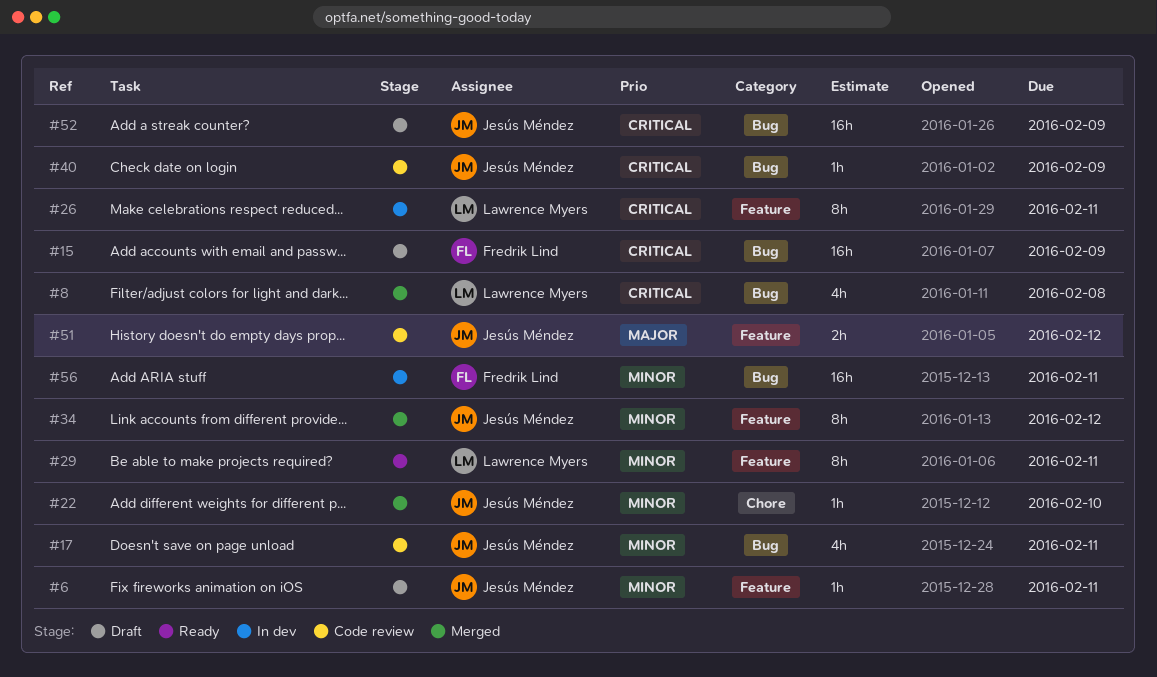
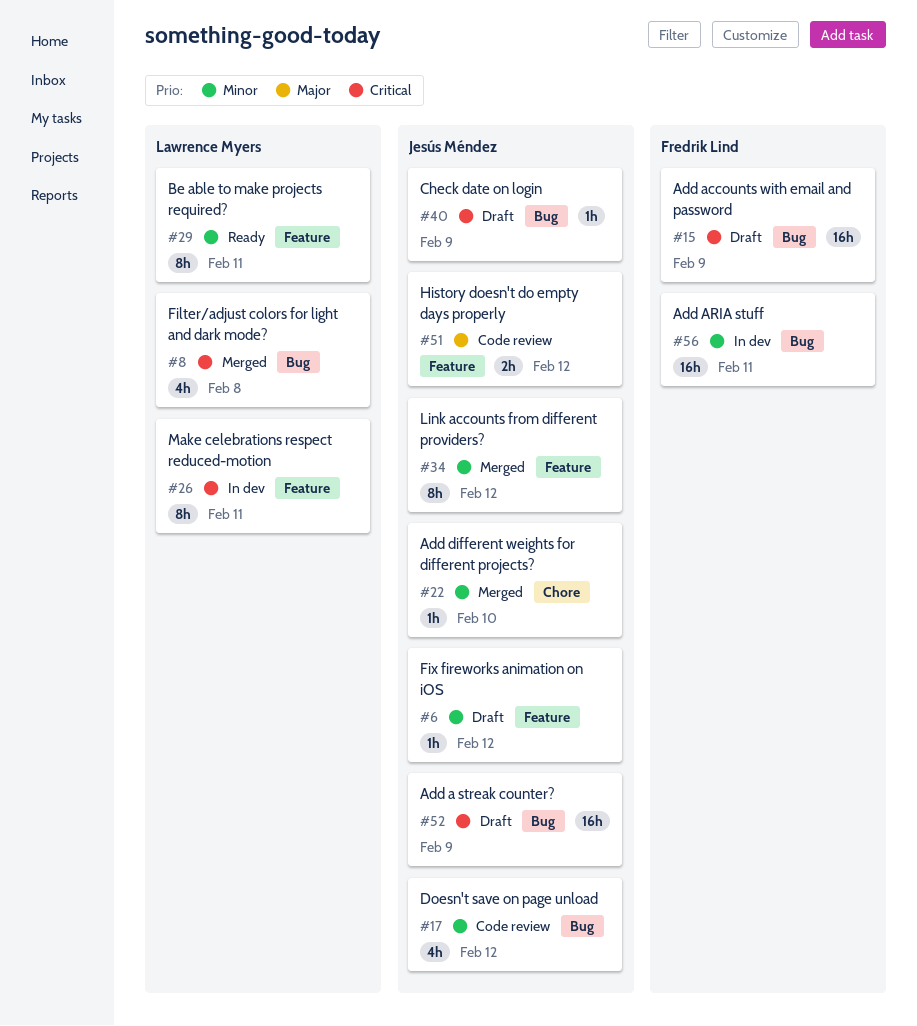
#6, due: Feb 11 -> Feb 12
#17, due: Feb 11 -> Feb 12
#40, status: Code review -> Draft

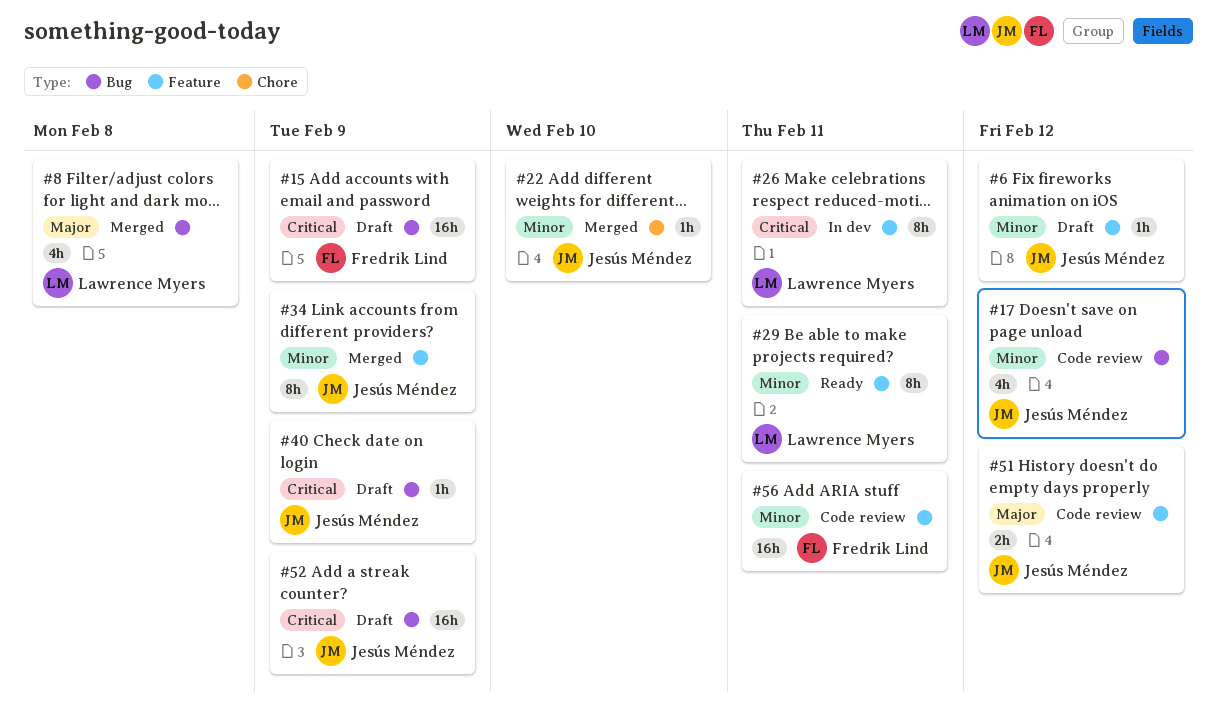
#8, priority: Critical -> Major
#34, due: Feb 12 -> Feb 9
#56, status: In dev -> Code review
#56, label: Bug -> Feature

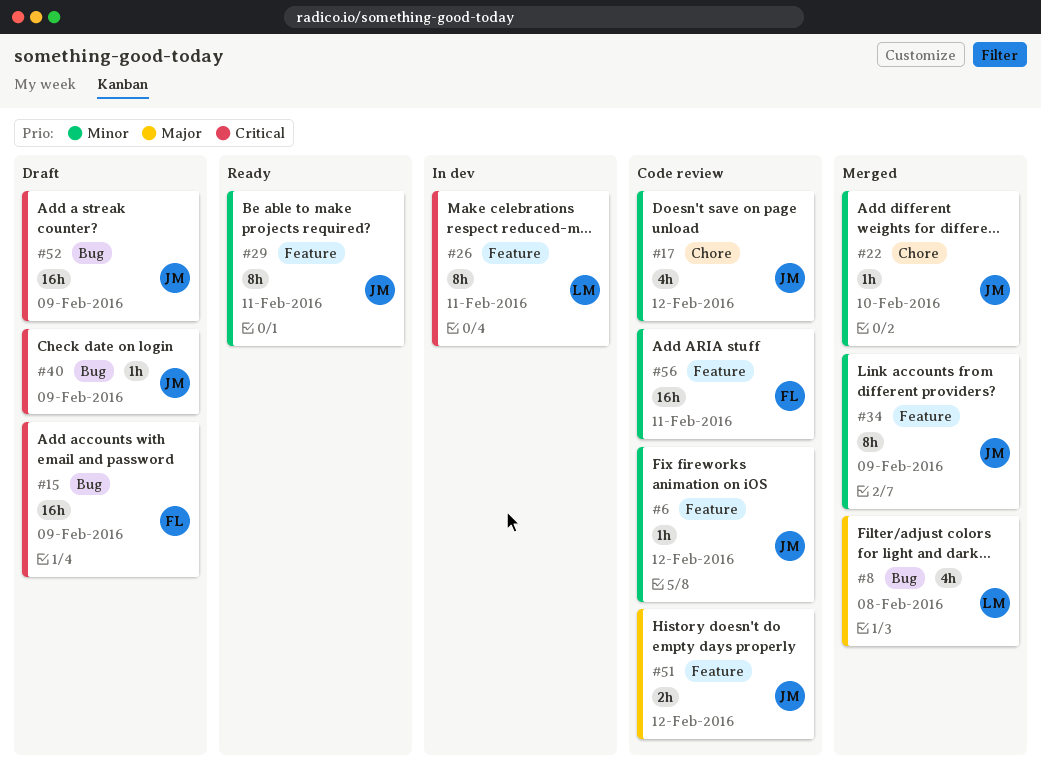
#6, status: Draft -> Code review
#17, label: Bug -> Chore
#29, owner: Lawrence Myers -> Jesús Méndez

